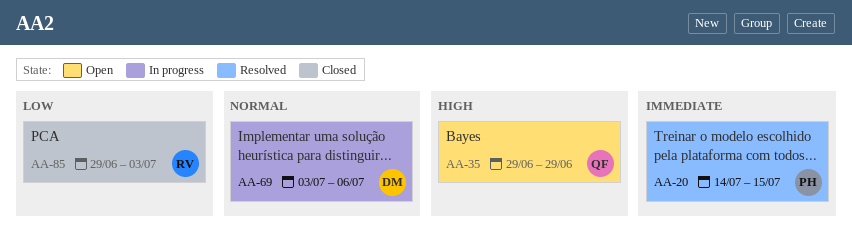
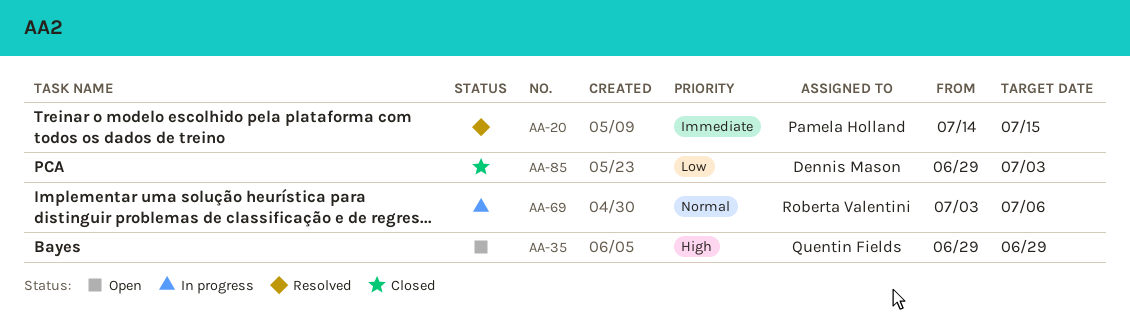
AA-69, owner: Dennis Mason -> Roberta Valentini
AA-85, owner: Roberta Valentini -> Dennis Mason

